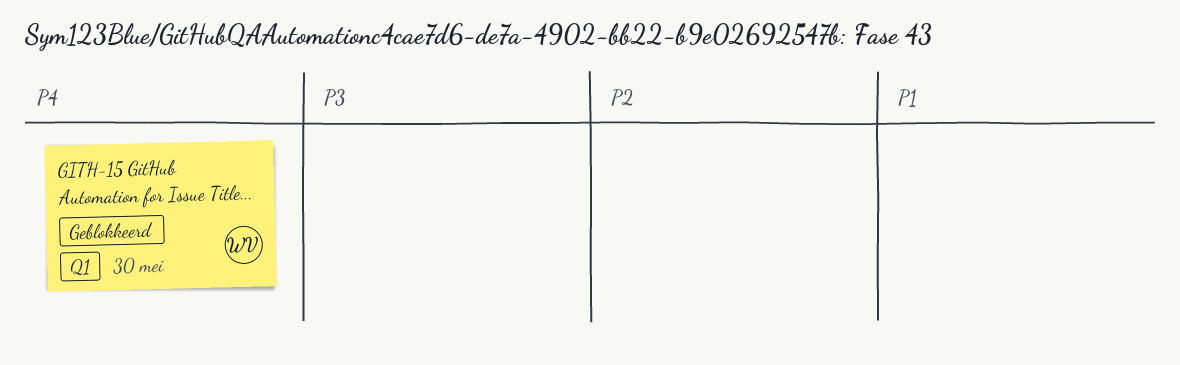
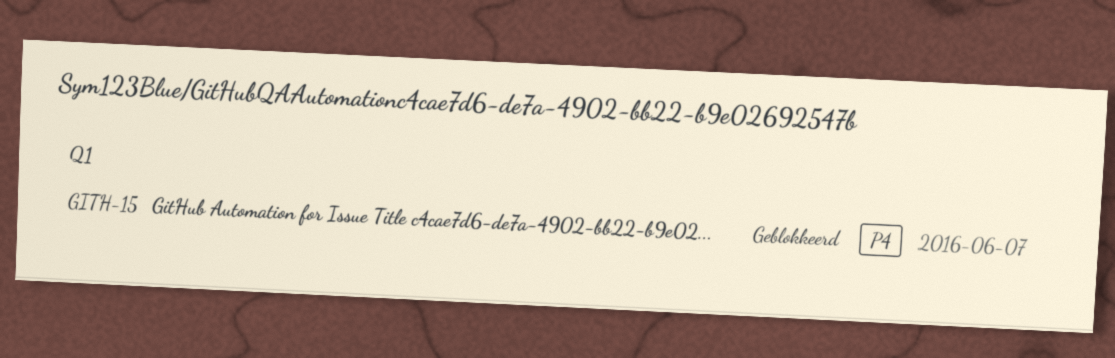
GITH-15, due: May 30 -> Jun 7

